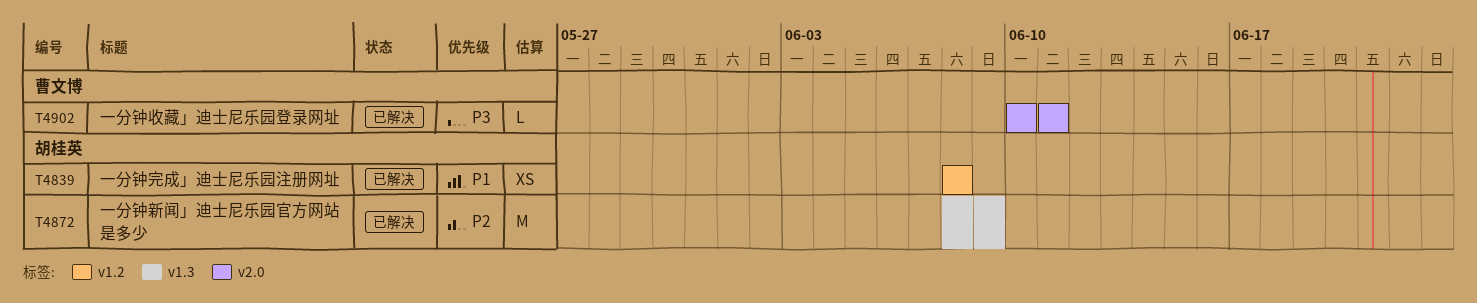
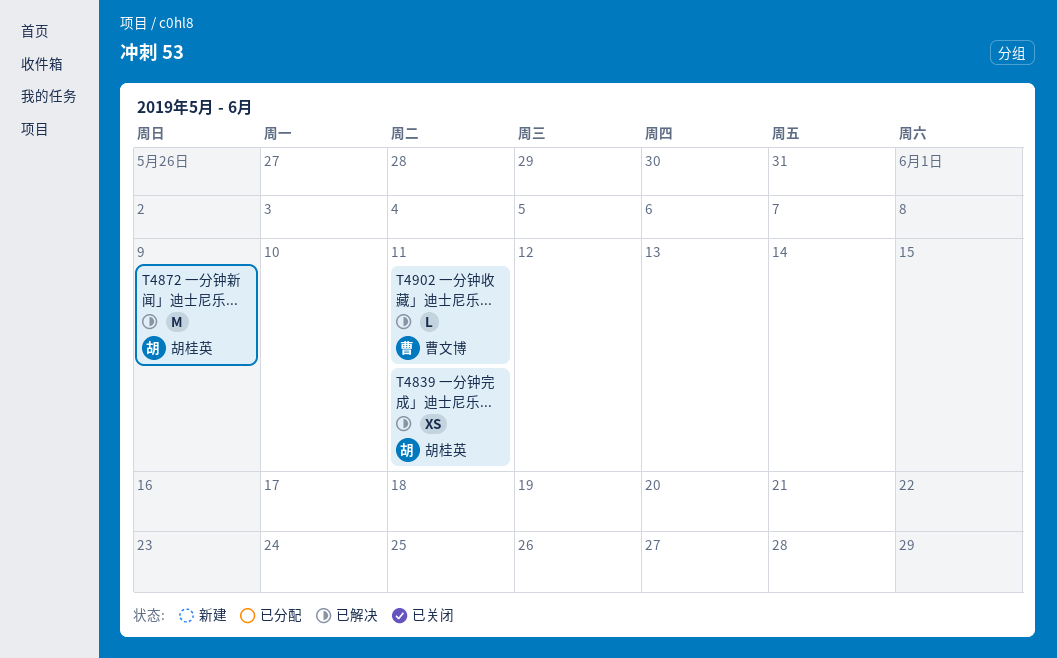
T4839, due: Jun 8 -> Jun 11

